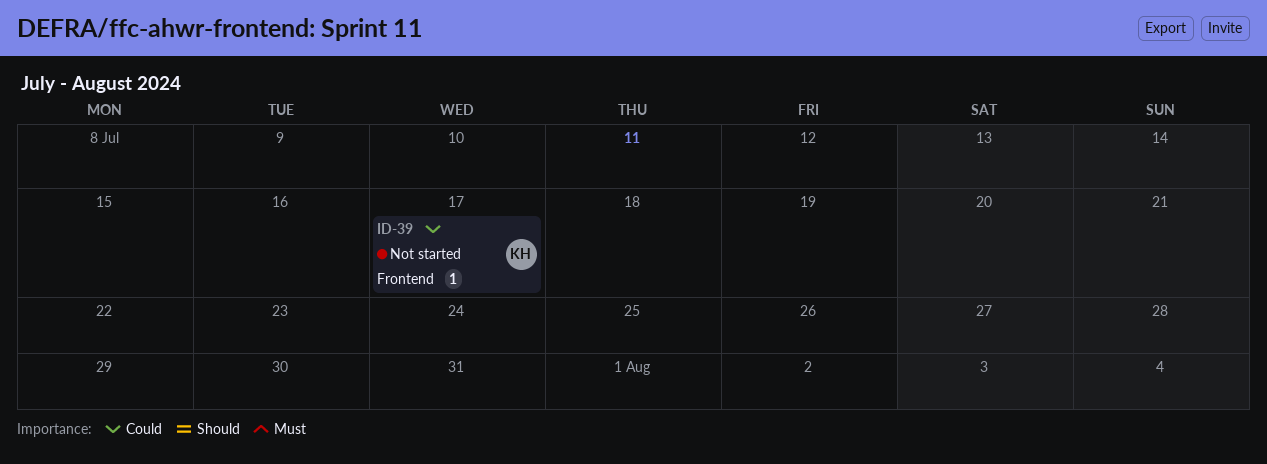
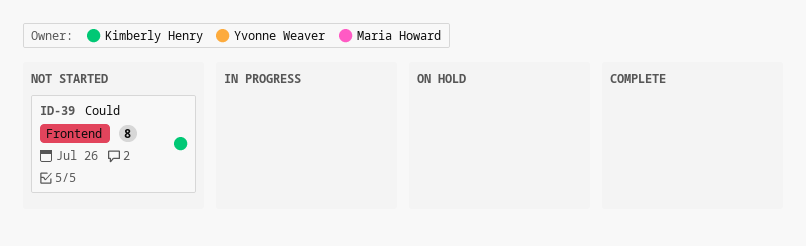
ID-39, estimate: 1 -> 8
ID-39, due: Jul 17 -> Jul 26

